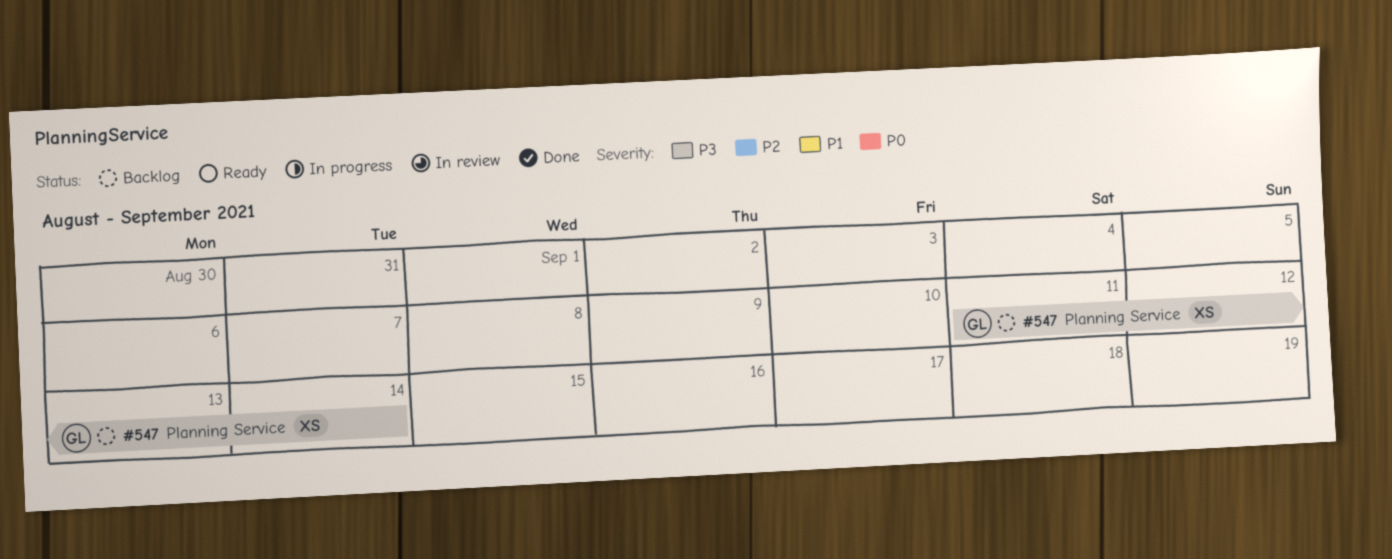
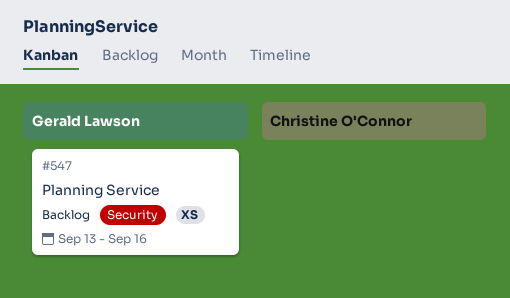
#547, start: Sep 11 -> Sep 13
#547, due: Sep 14 -> Sep 16

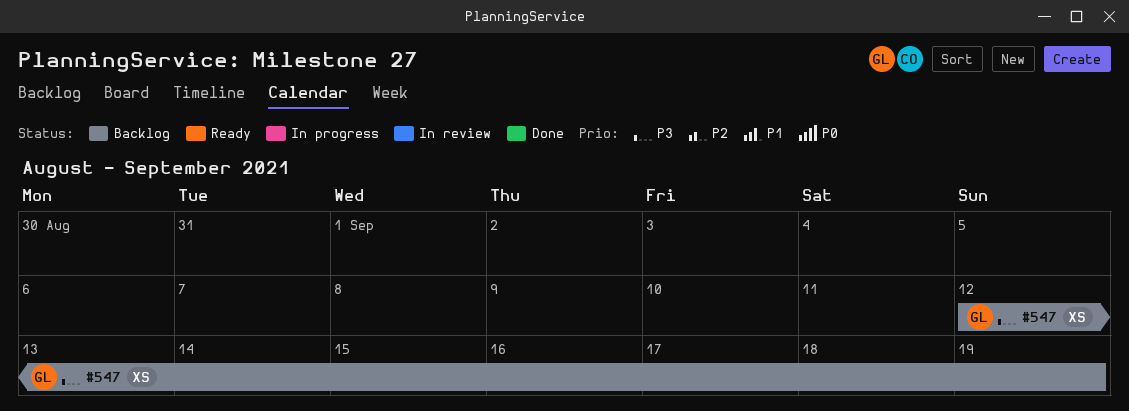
#547, start: Sep 13 -> Sep 12
#547, due: Sep 16 -> Sep 19

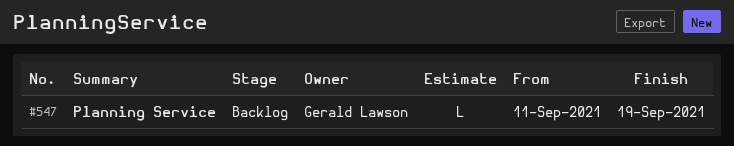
#547, estimate: XS -> L
#547, start: Sep 12 -> Sep 11

